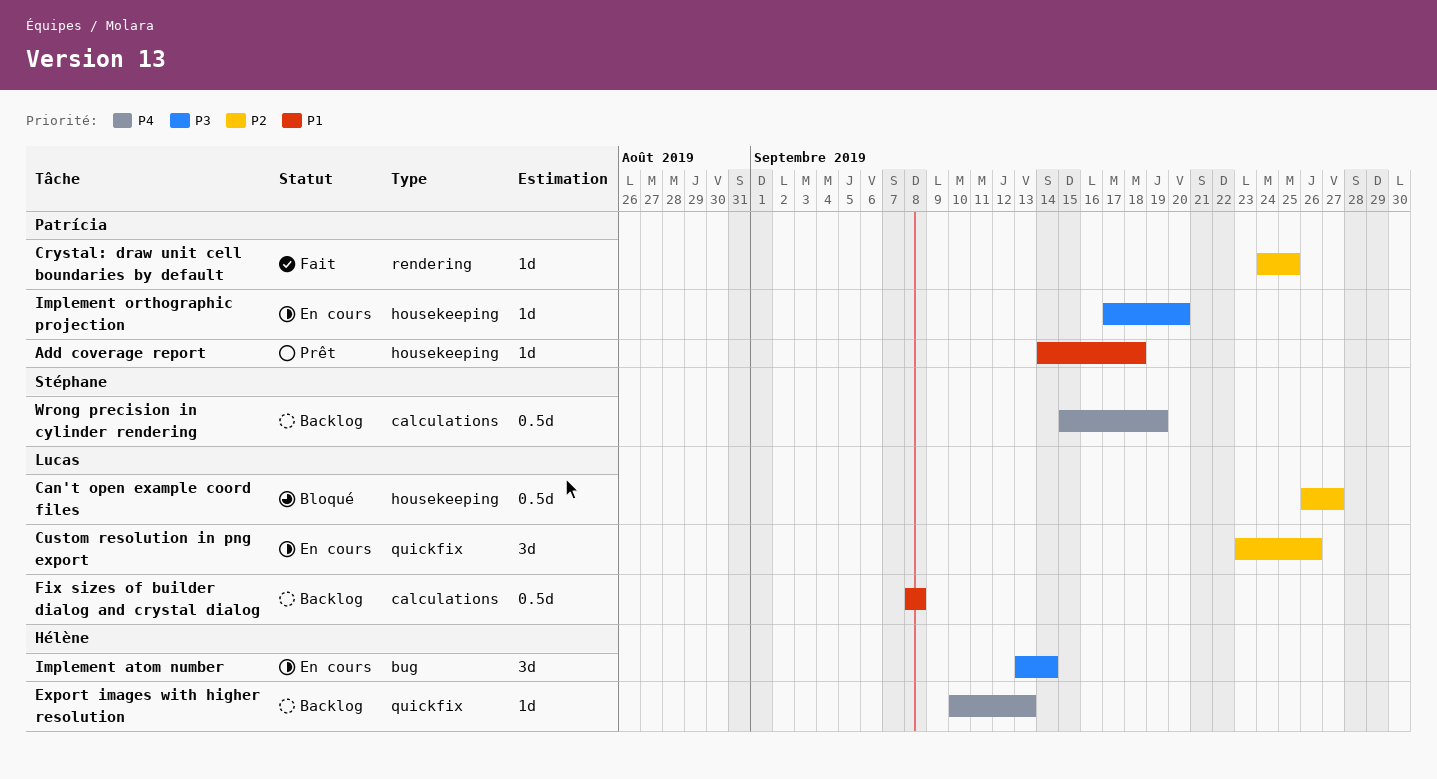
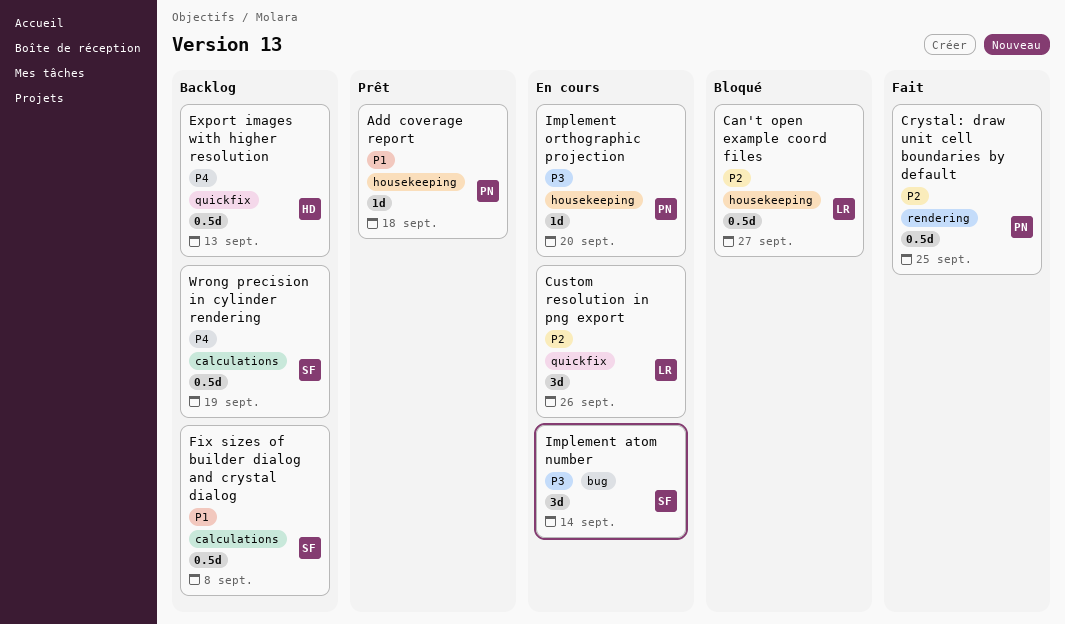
Crystal: draw unit cell boundaries by default, estimate: 1d -> 0.5d
Export images with higher resolution, estimate: 1d -> 0.5d
Fix sizes of builder dialog and crystal dialog, owner: Lucas -> Stéphane
Implement atom number, owner: Hélène -> Stéphane

